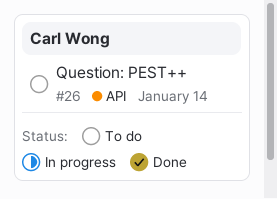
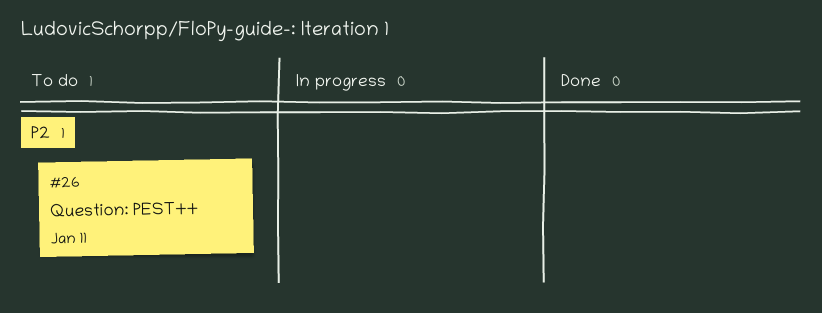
#26, due: Jan 14 -> Jan 11

